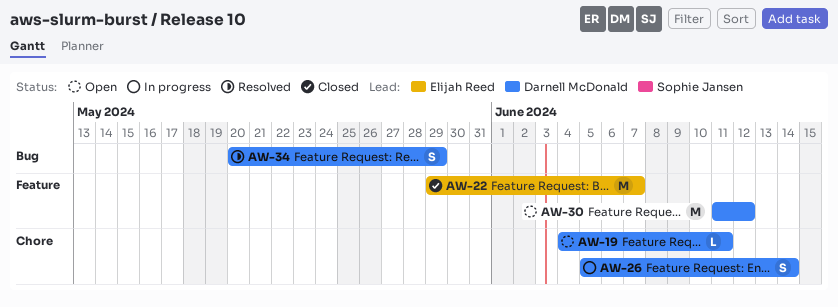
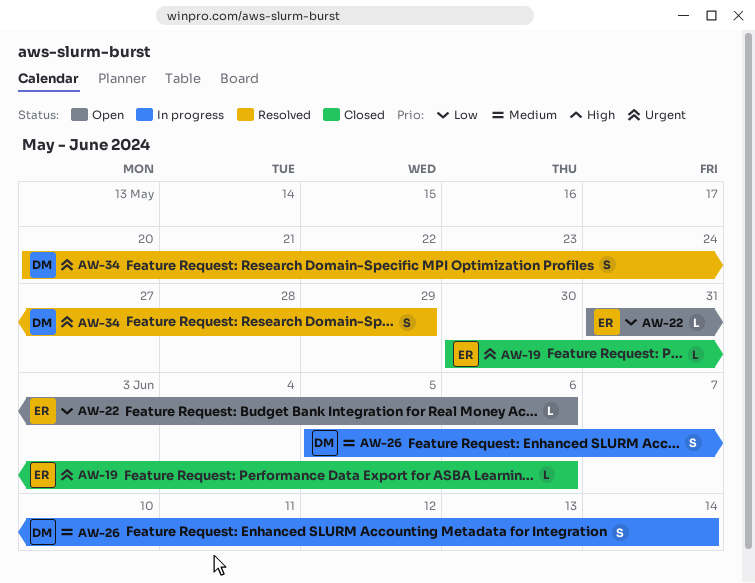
AW-19, status: Open -> Closed
AW-19, owner: Darnell McDonald -> Elijah Reed
AW-19, start: Jun 4 -> May 30
AW-19, due: Jun 11 -> Jun 6
AW-22, status: Closed -> Open
AW-22, estimate: M -> L
AW-22, start: May 29 -> May 31
AW-22, due: Jun 7 -> Jun 6
AW-30: present -> none

